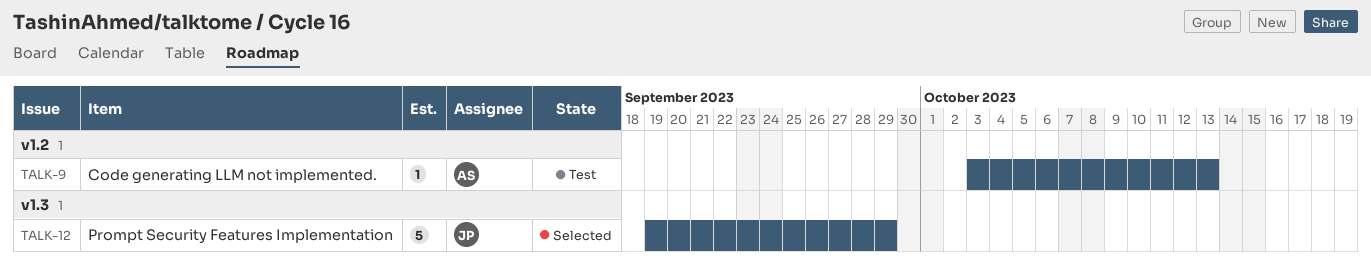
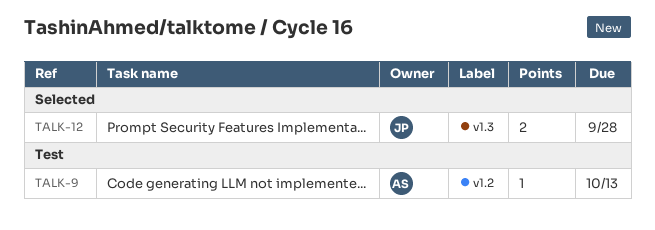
TALK-12, estimate: 5 -> 2
TALK-12, due: Sep 29 -> Sep 28

